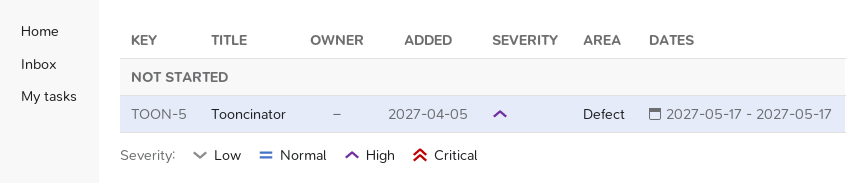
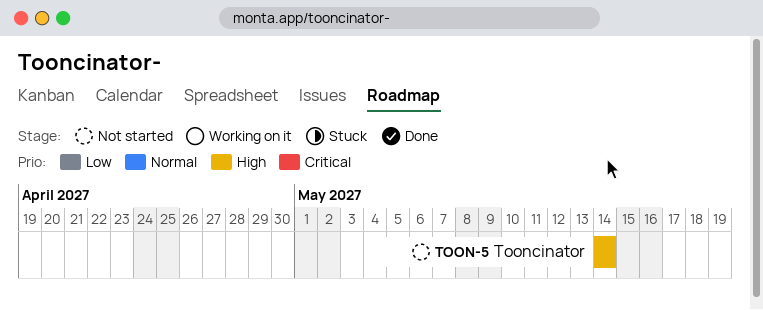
TOON-5, start: May 17 -> May 14
TOON-5, due: May 17 -> May 14

